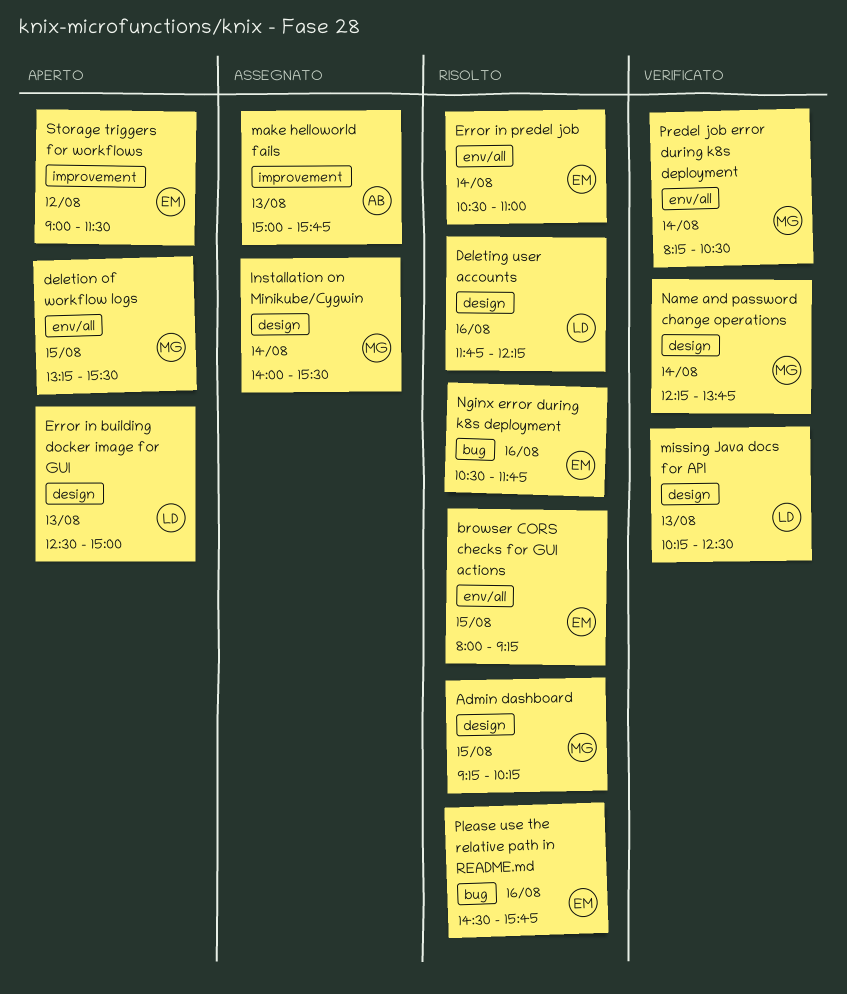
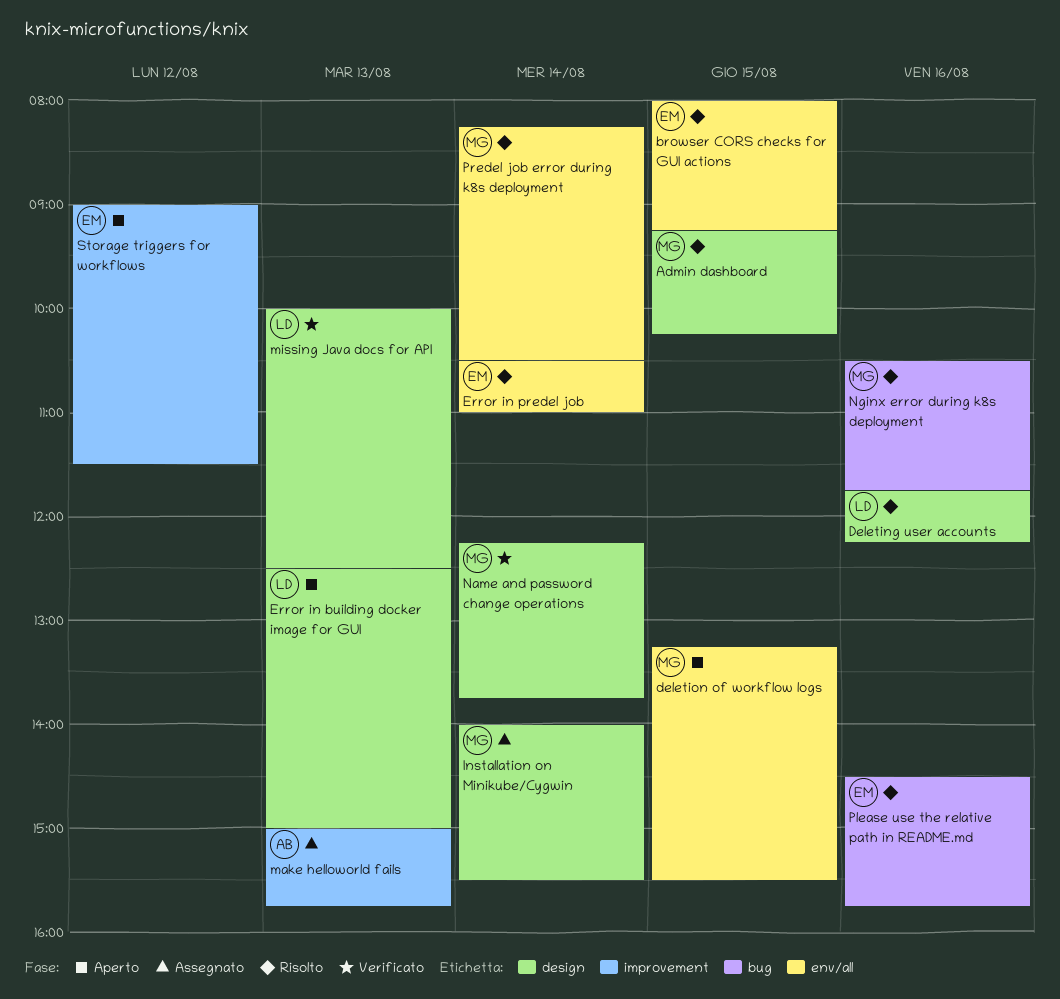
missing Java docs for API, begins: 10:15 -> 10:00
Nginx error during k8s deployment, owner: EM -> MG
Predel job error during k8s deployment, status: Verificato -> Risolto

